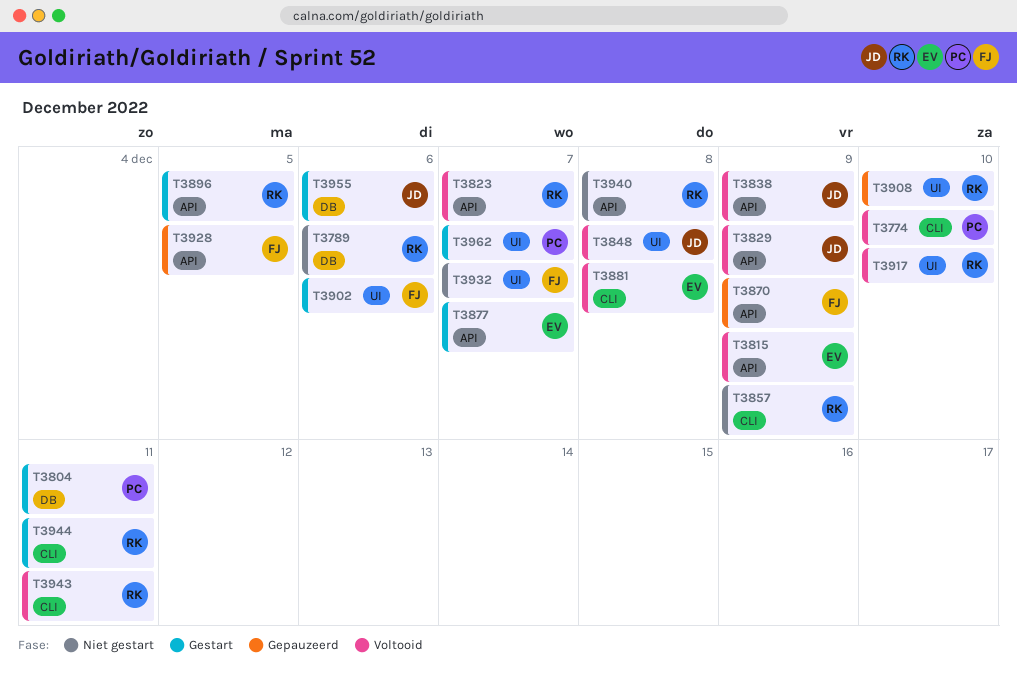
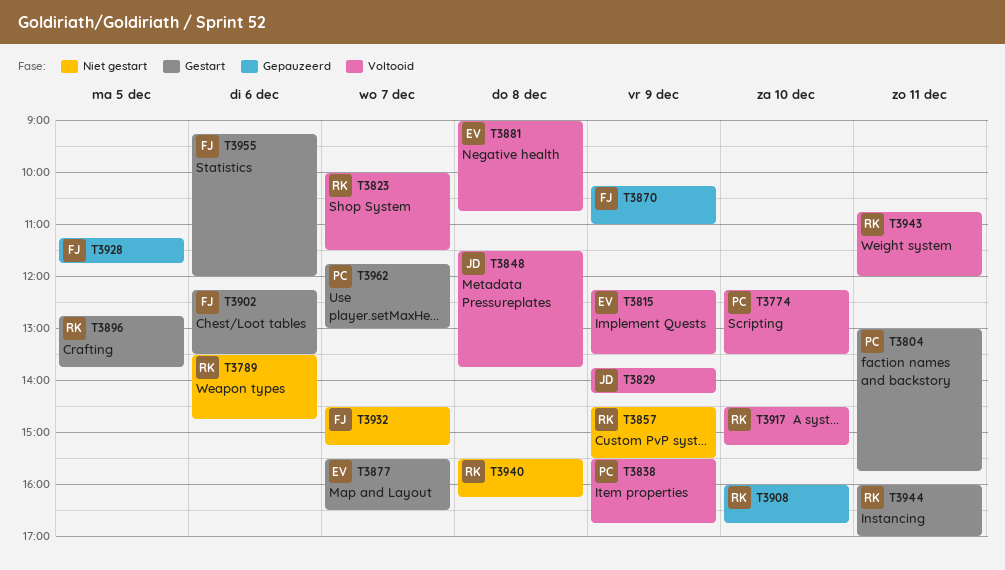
T3838, owner: JD -> PC
T3955, owner: JD -> FJ

